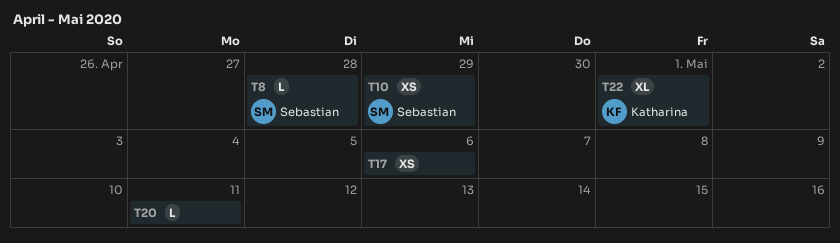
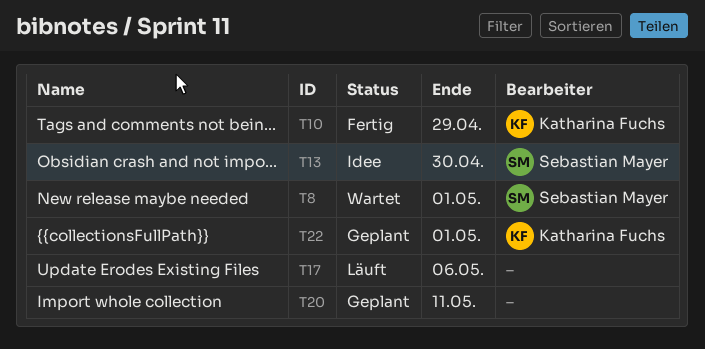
T8, due: Apr 28 -> May 1
T10, owner: Sebastian Mayer -> Katharina Fuchs
T13: none -> present

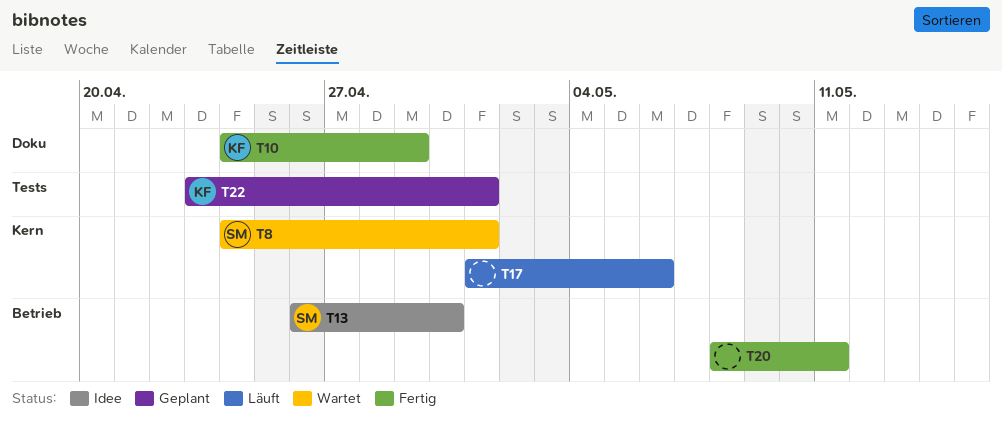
T20, status: Geplant -> Fertig

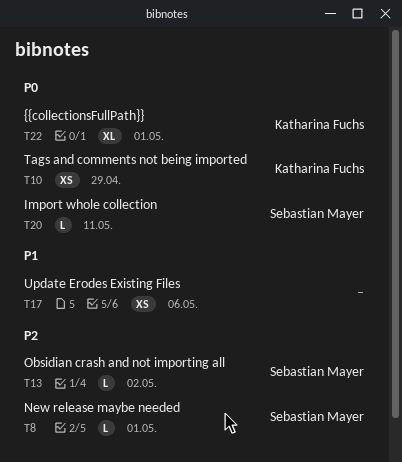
T13, due: Apr 30 -> May 2
T20, owner: none -> Sebastian Mayer

